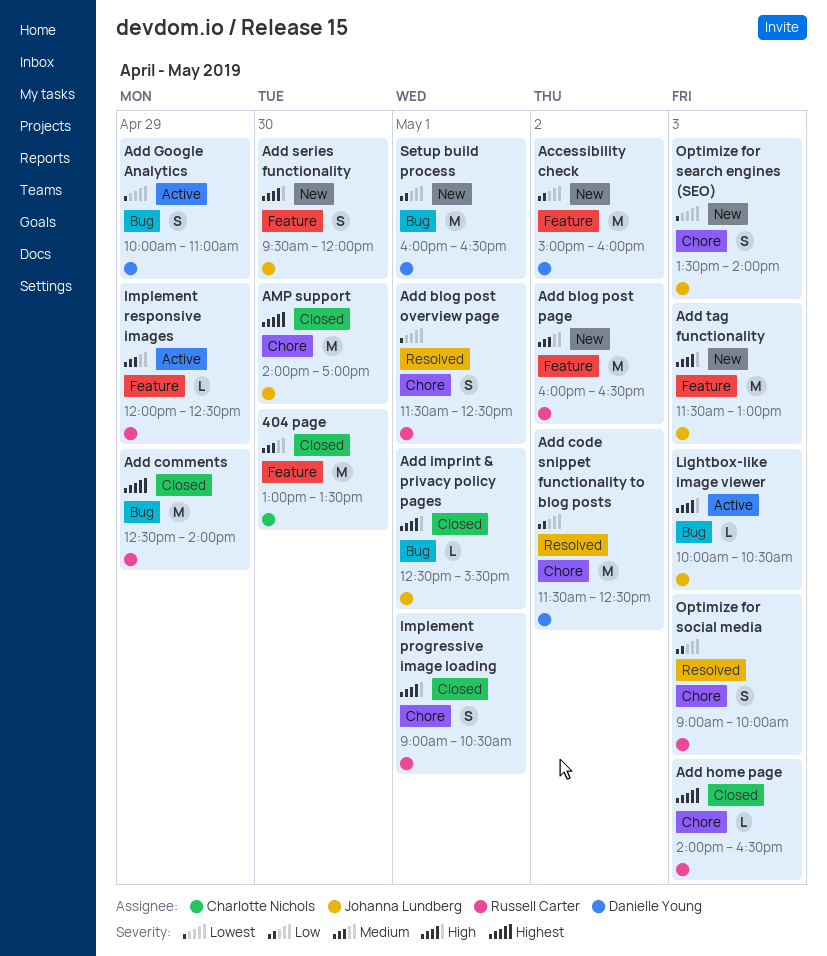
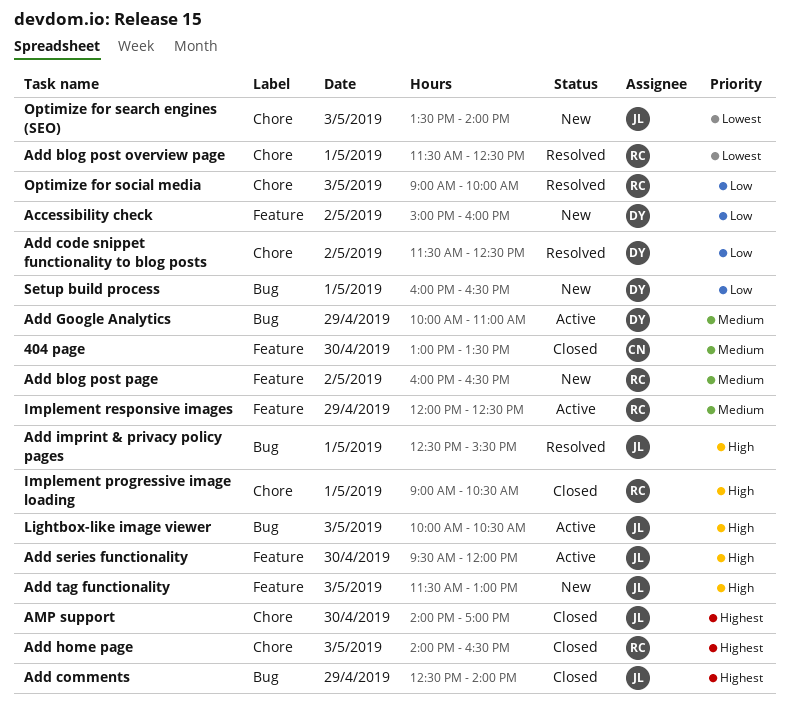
Add comments, owner: Russell Carter -> Johanna Lundberg
Add Google Analytics, priority: Lowest -> Medium
Add imprint & privacy policy pages, status: Closed -> Resolved
Add series functionality, status: New -> Active

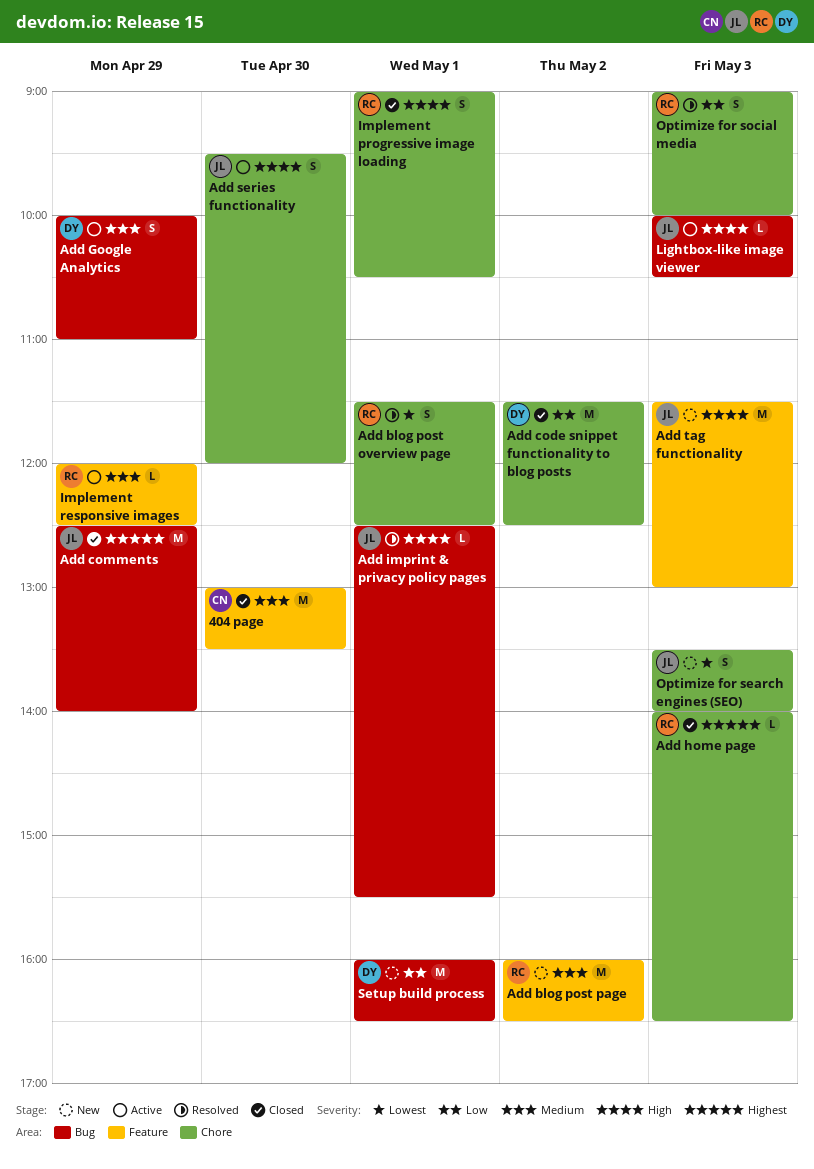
Accessibility check: present -> none
Add code snippet functionality to blog posts, status: Resolved -> Closed
Add series functionality, label: Feature -> Chore
AMP support: present -> none

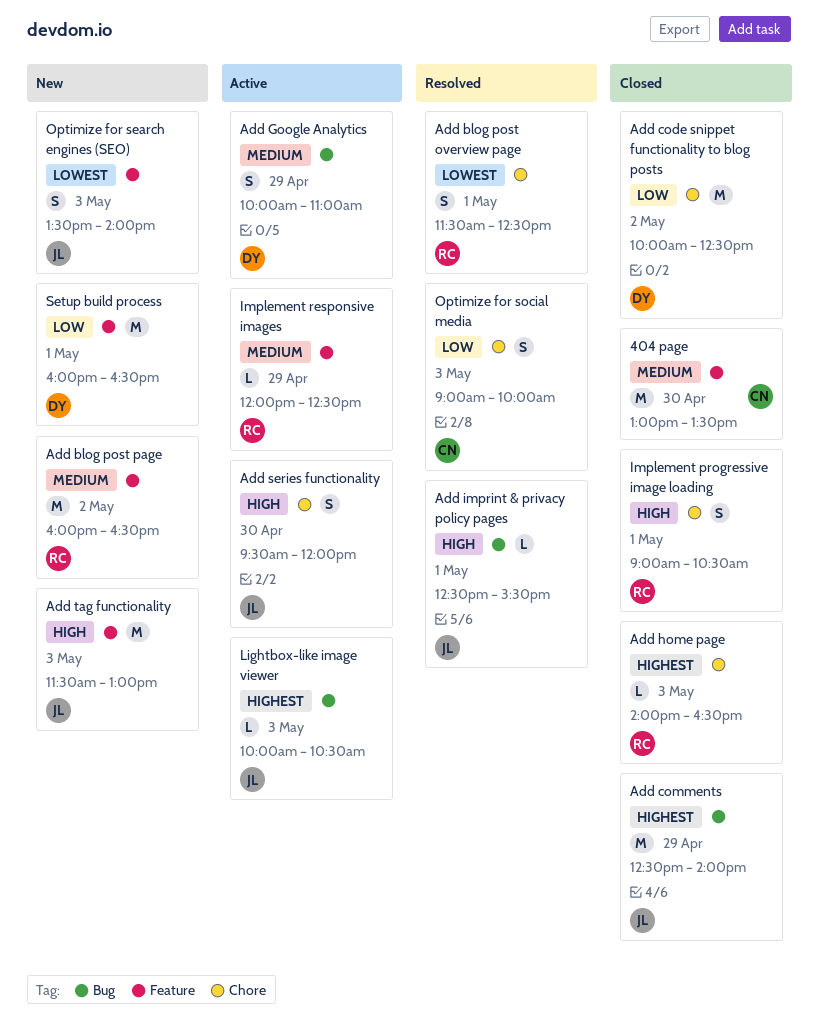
Add code snippet functionality to blog posts, begins: 11:30 -> 10:00
Lightbox-like image viewer, priority: High -> Highest
Optimize for search engines (SEO), label: Chore -> Feature
Optimize for social media, owner: RC -> CN
Setup build process, label: Bug -> Feature

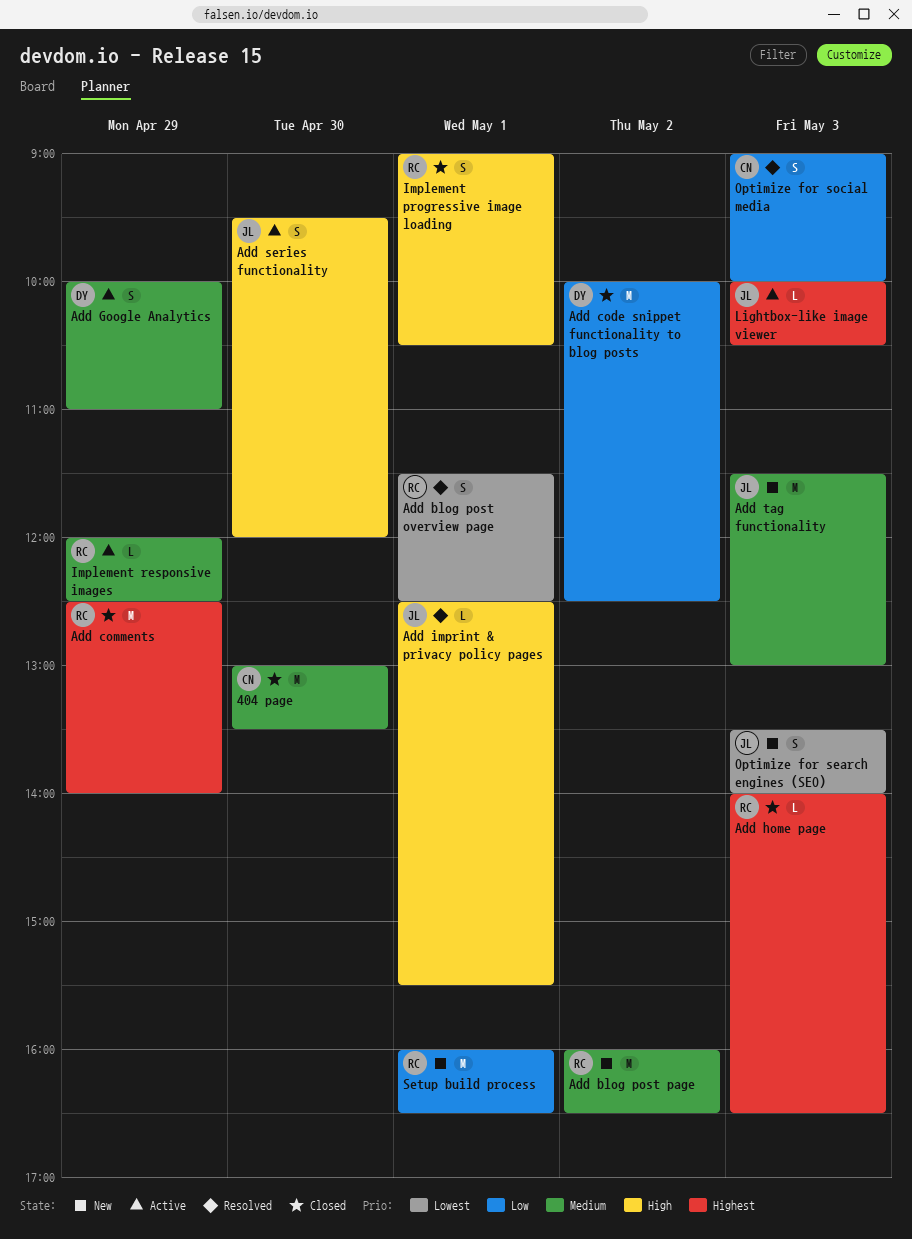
Add comments, owner: JL -> RC
Add tag functionality, priority: High -> Medium
Setup build process, owner: DY -> RC

